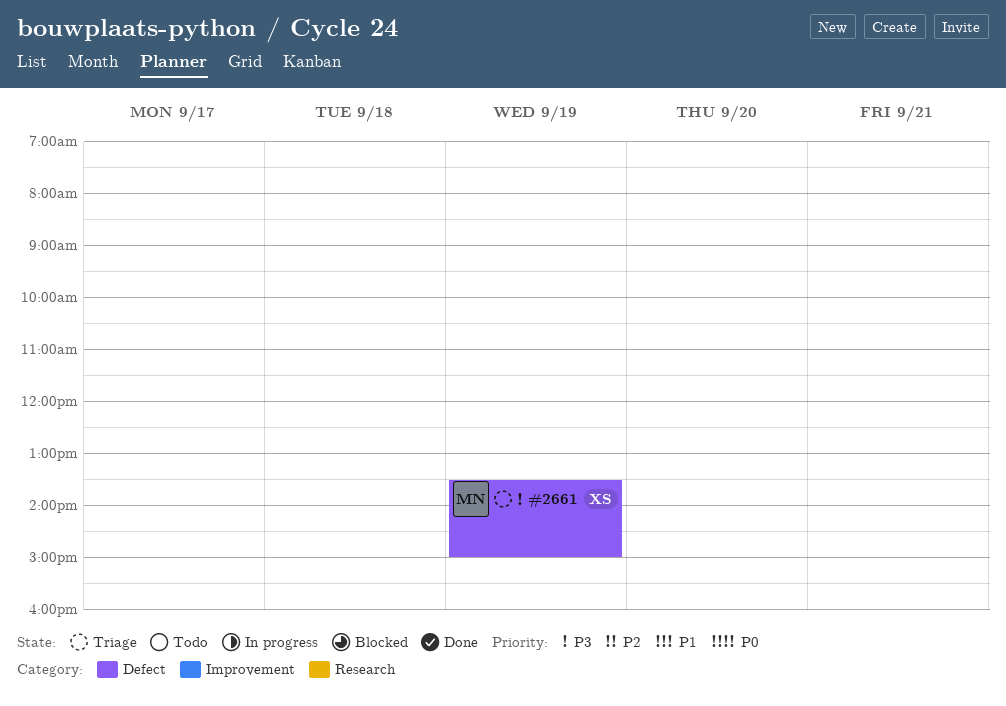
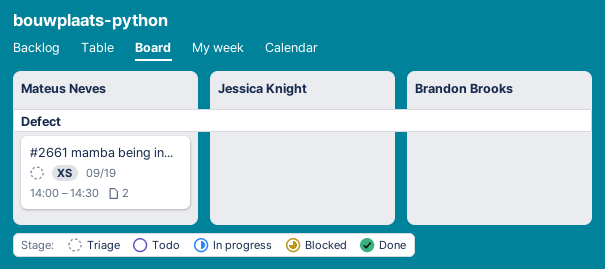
#2661, begins: 13:30 -> 14:00
#2661, ends: 15:00 -> 14:30

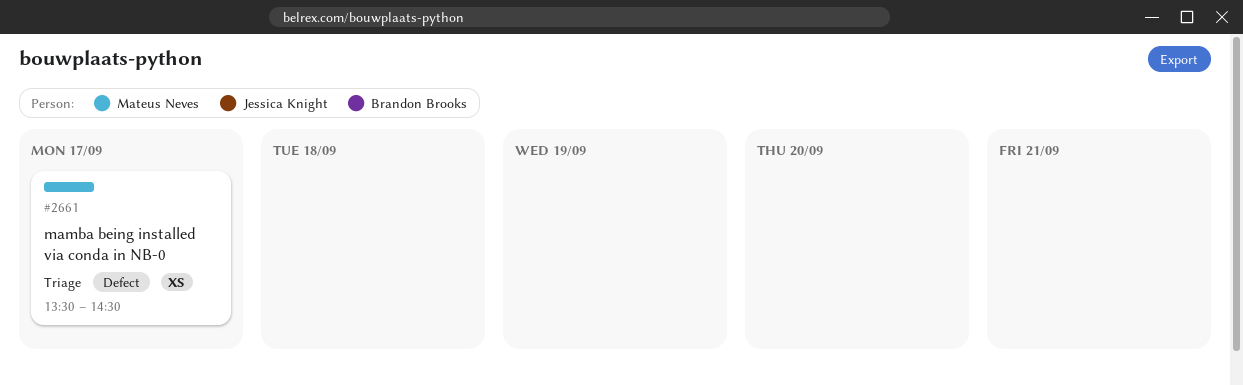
#2661, day: Sep 19 -> Sep 17
#2661, begins: 14:00 -> 13:30

